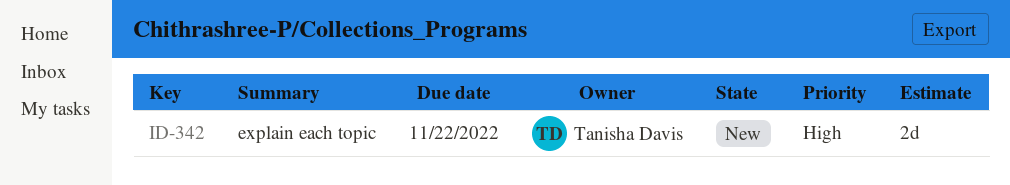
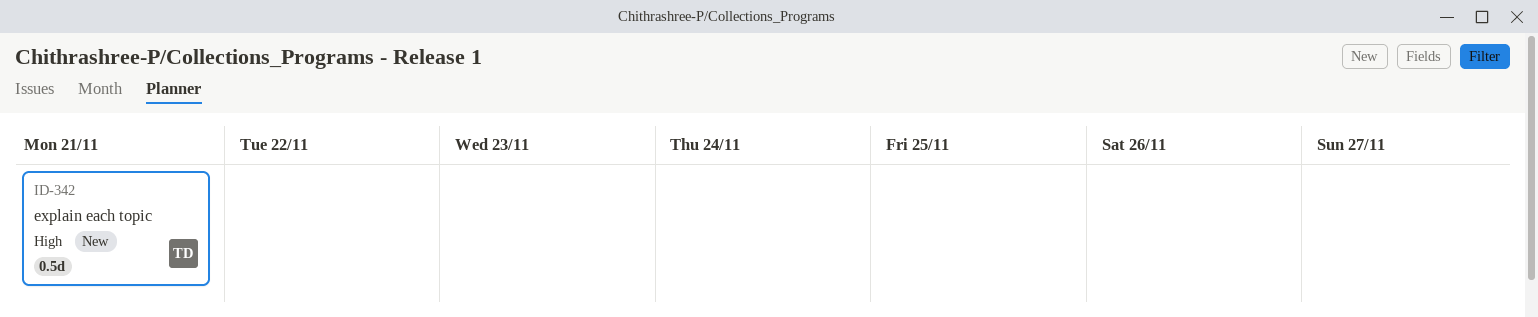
ID-342, estimate: 2d -> 0.5d
ID-342, due: Nov 22 -> Nov 21

